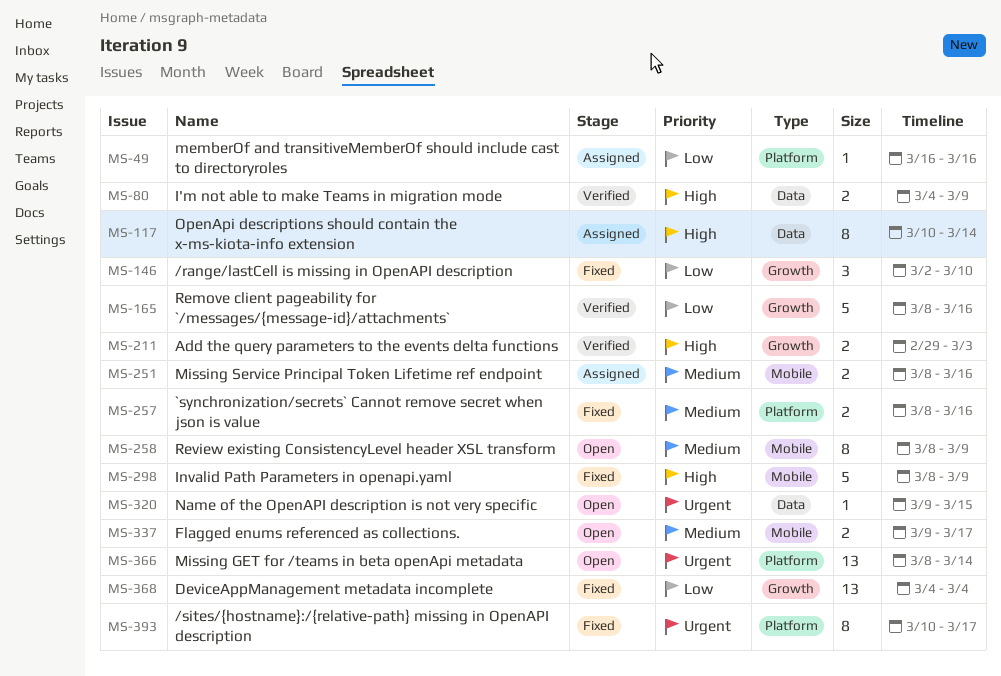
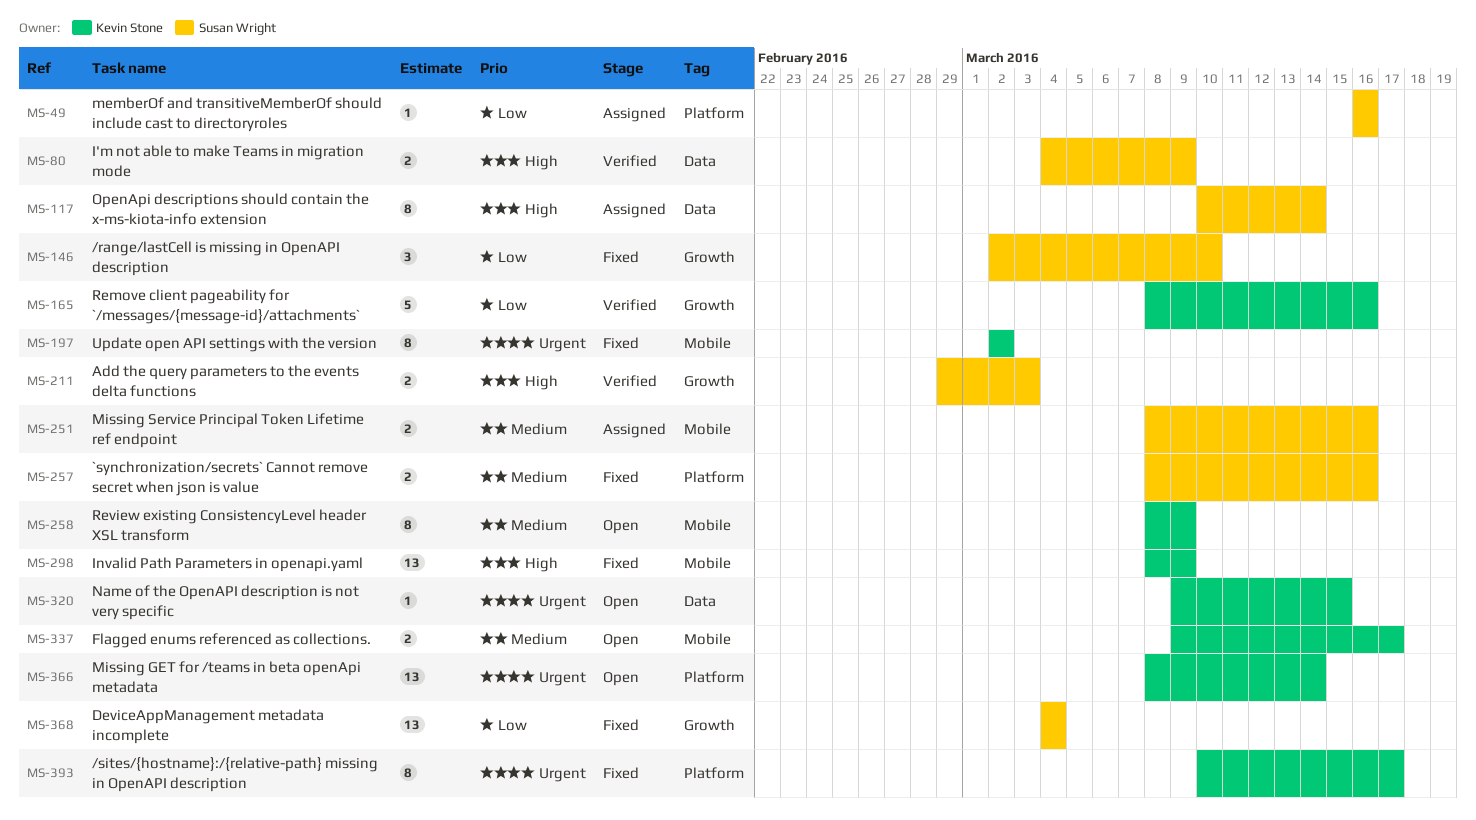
MS-197: none -> present
MS-298, estimate: 5 -> 13

